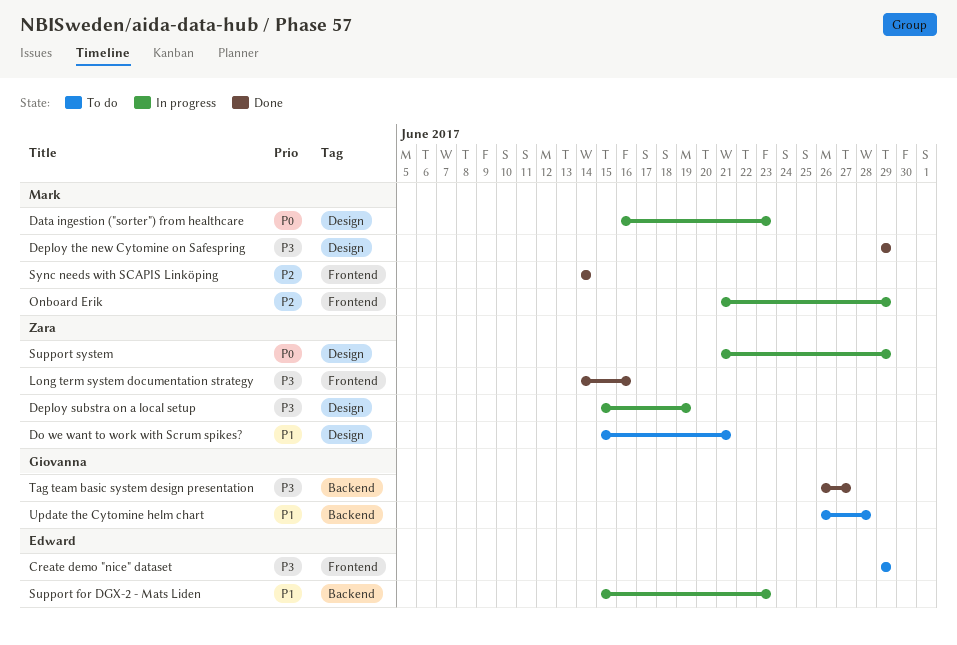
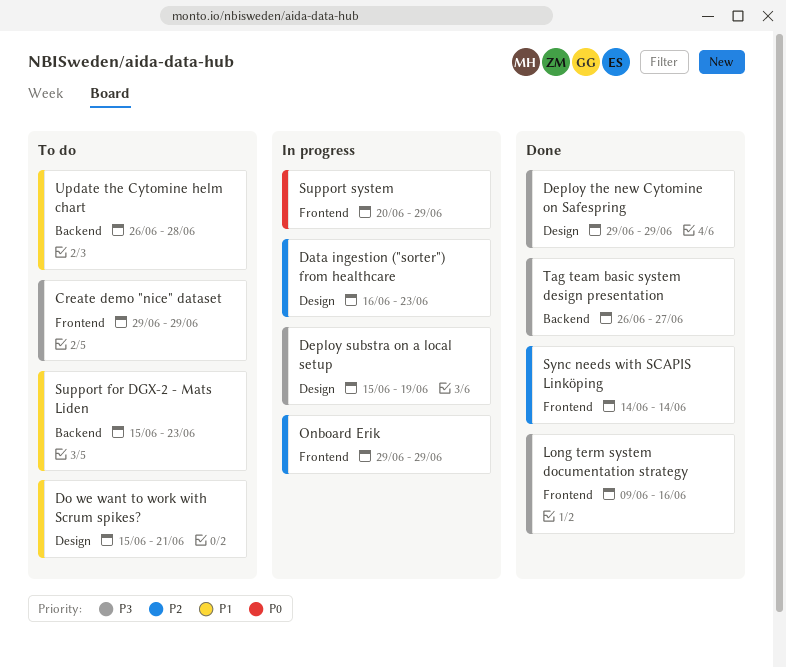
Data ingestion ("sorter") from healthcare, priority: P0 -> P2
Long term system documentation strategy, start: Jun 14 -> Jun 9
Onboard Erik, start: Jun 21 -> Jun 29
Support for DGX-2 - Mats Liden, status: In progress -> To do
Support system, label: Design -> Frontend
Support system, start: Jun 21 -> Jun 20

